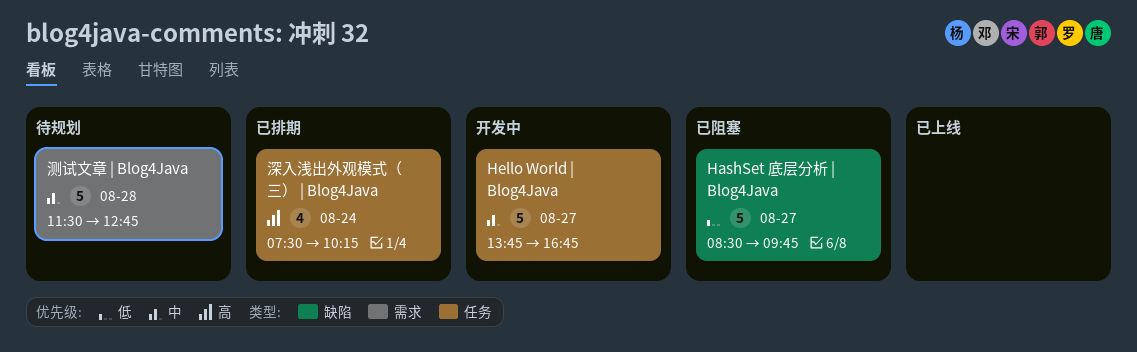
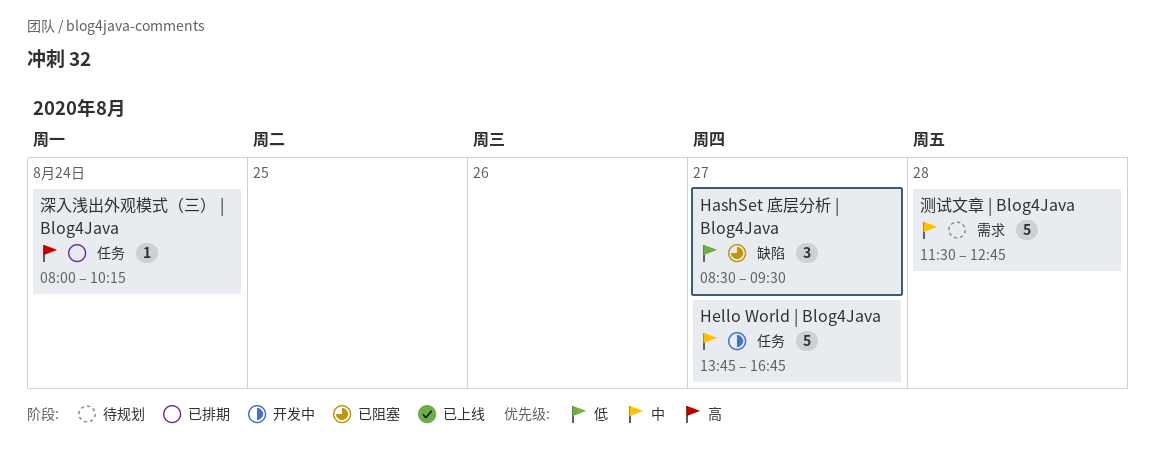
HashSet 底层分析 | Blog4Java, estimate: 5 -> 3
HashSet 底层分析 | Blog4Java, ends: 09:45 -> 09:30
深入浅出外观模式（三） | Blog4Java, estimate: 4 -> 1
深入浅出外观模式（三） | Blog4Java, begins: 07:30 -> 08:00

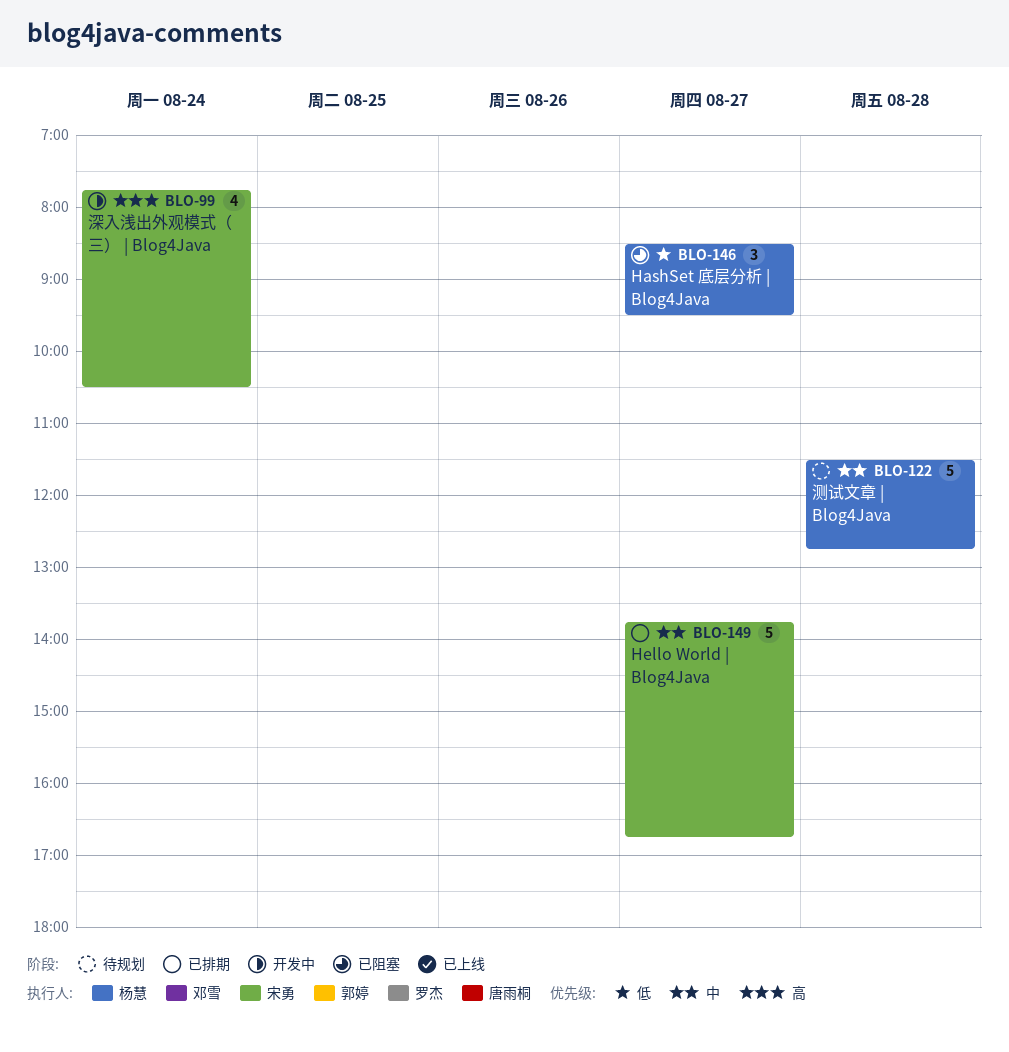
Hello World | Blog4Java, status: 开发中 -> 已排期
深入浅出外观模式（三） | Blog4Java, status: 已排期 -> 开发中
深入浅出外观模式（三） | Blog4Java, estimate: 1 -> 4
深入浅出外观模式（三） | Blog4Java, begins: 08:00 -> 07:45
深入浅出外观模式（三） | Blog4Java, ends: 10:15 -> 10:30

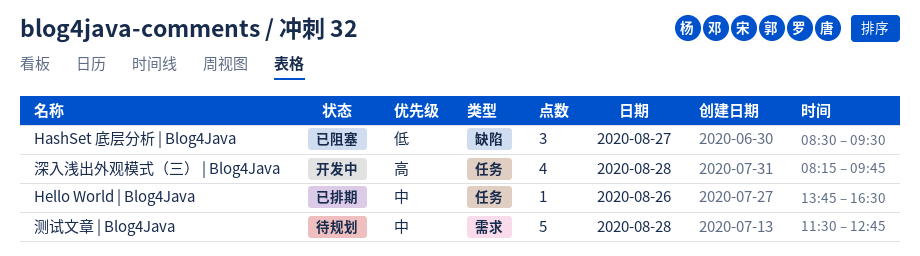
Hello World | Blog4Java, estimate: 5 -> 1
Hello World | Blog4Java, day: Aug 27 -> Aug 26
Hello World | Blog4Java, ends: 16:45 -> 16:30
深入浅出外观模式（三） | Blog4Java, day: Aug 24 -> Aug 28
深入浅出外观模式（三） | Blog4Java, begins: 07:45 -> 08:15
深入浅出外观模式（三） | Blog4Java, ends: 10:30 -> 09:45

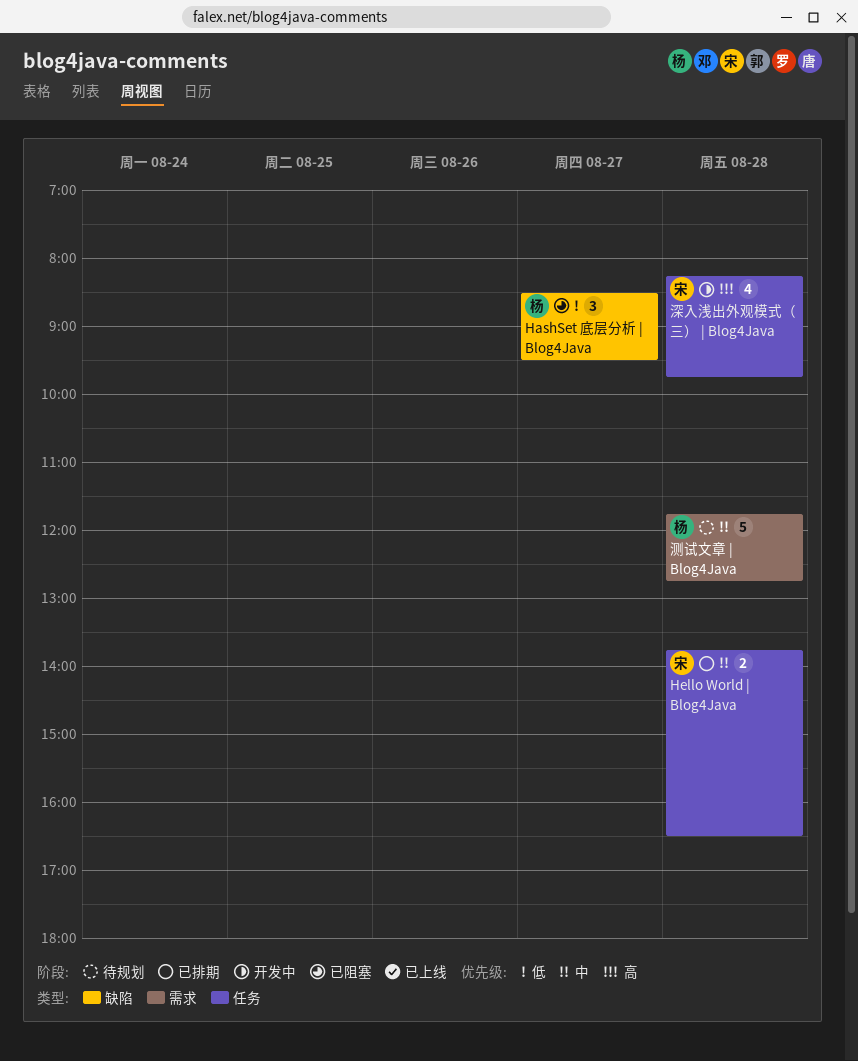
Hello World | Blog4Java, estimate: 1 -> 2
Hello World | Blog4Java, day: Aug 26 -> Aug 28
测试文章 | Blog4Java, begins: 11:30 -> 11:45

